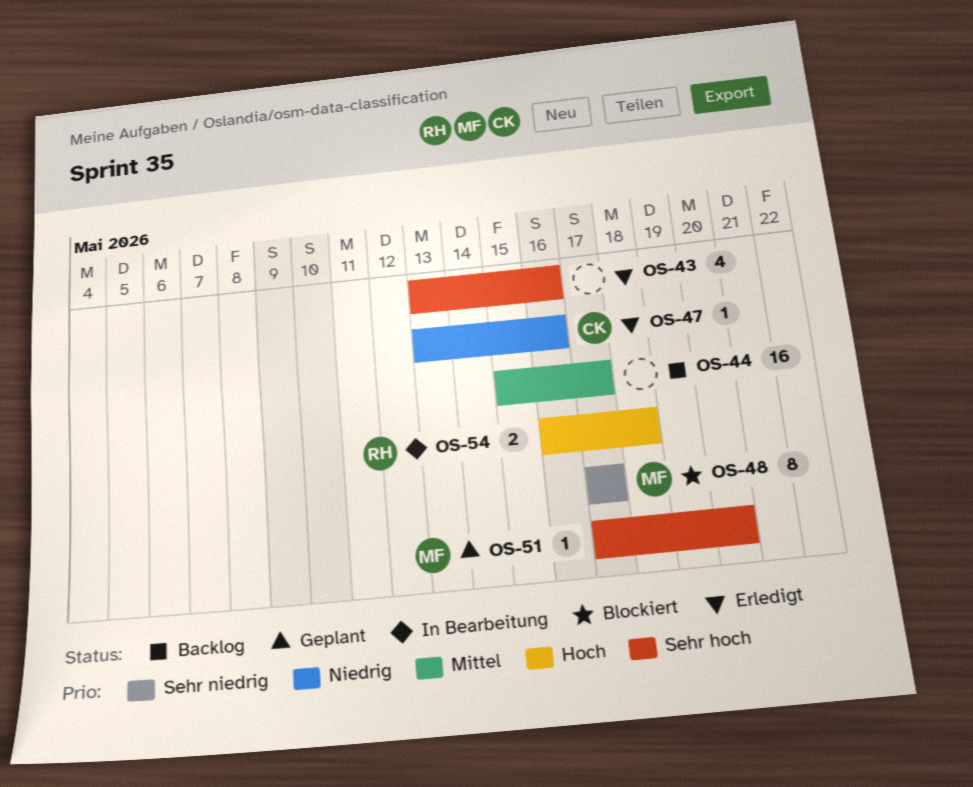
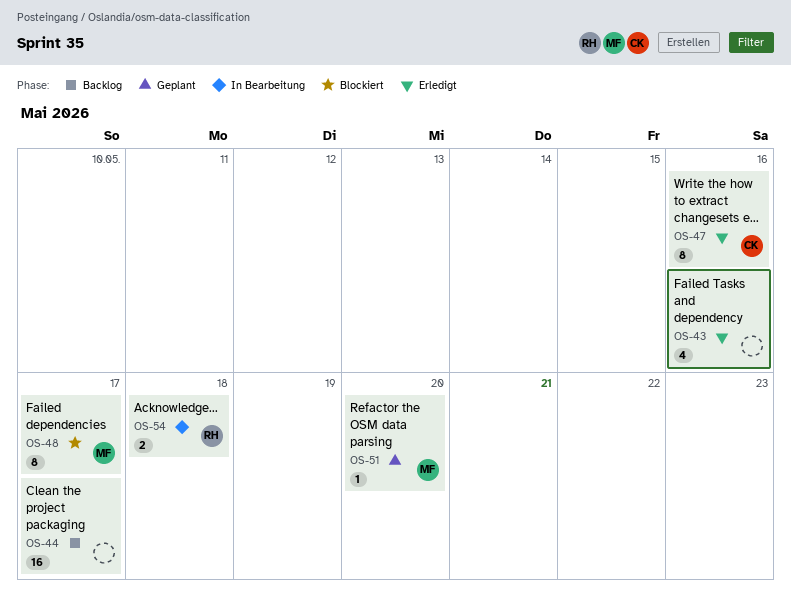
OS-47, estimate: 1 -> 8

